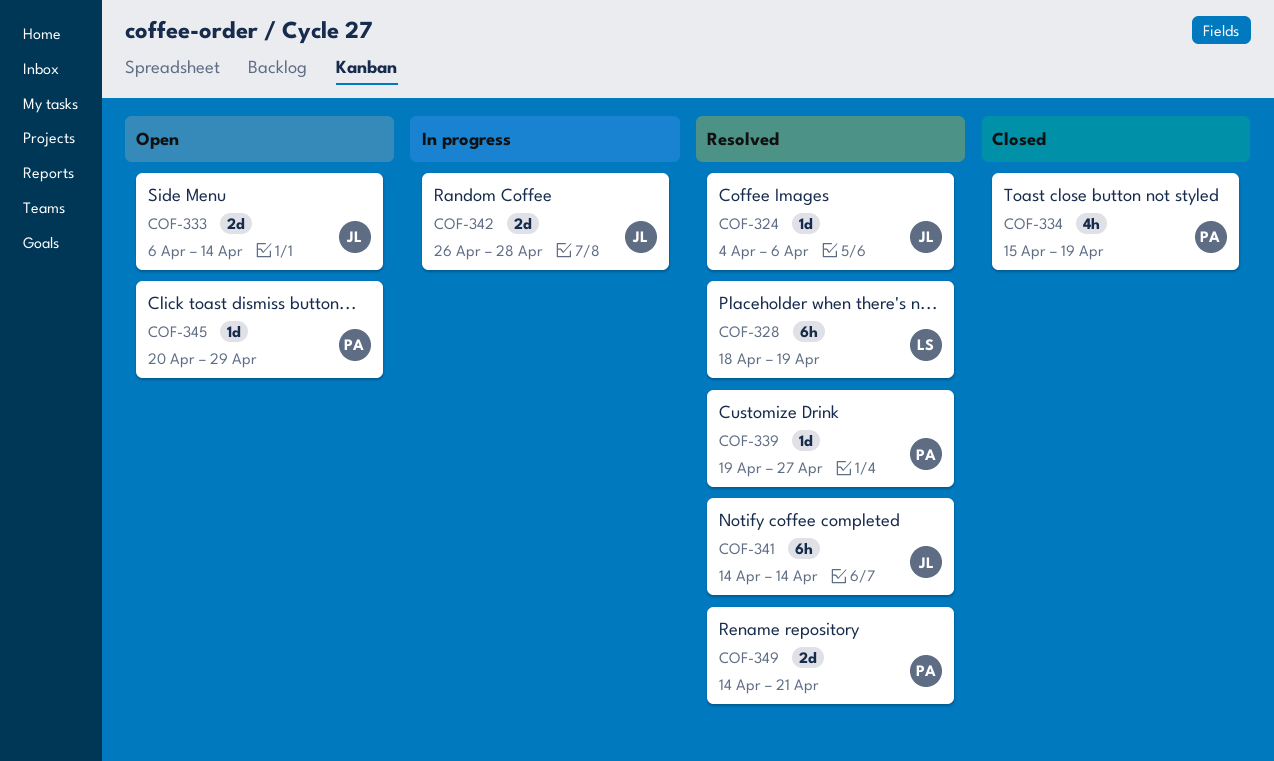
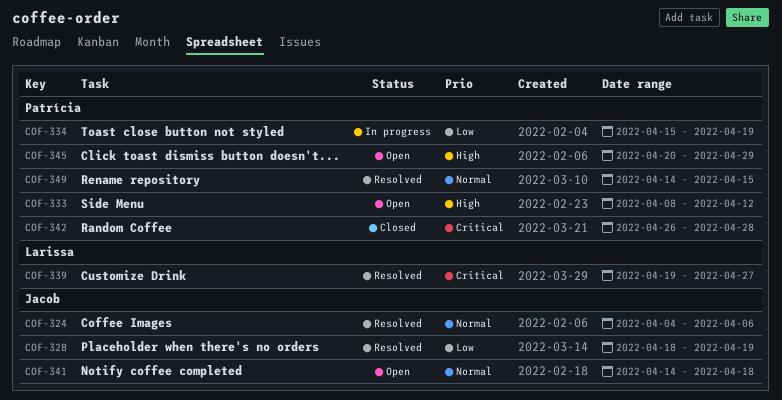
COF-328, owner: Larissa -> Jacob
COF-333, owner: Jacob -> Patrícia
COF-333, start: Apr 6 -> Apr 8
COF-333, due: Apr 14 -> Apr 12
COF-334, status: Closed -> In progress
COF-339, owner: Patrícia -> Larissa
COF-341, status: Resolved -> Open
COF-341, due: Apr 14 -> Apr 18
COF-342, status: In progress -> Closed
COF-342, owner: Jacob -> Patrícia
COF-349, due: Apr 21 -> Apr 15

